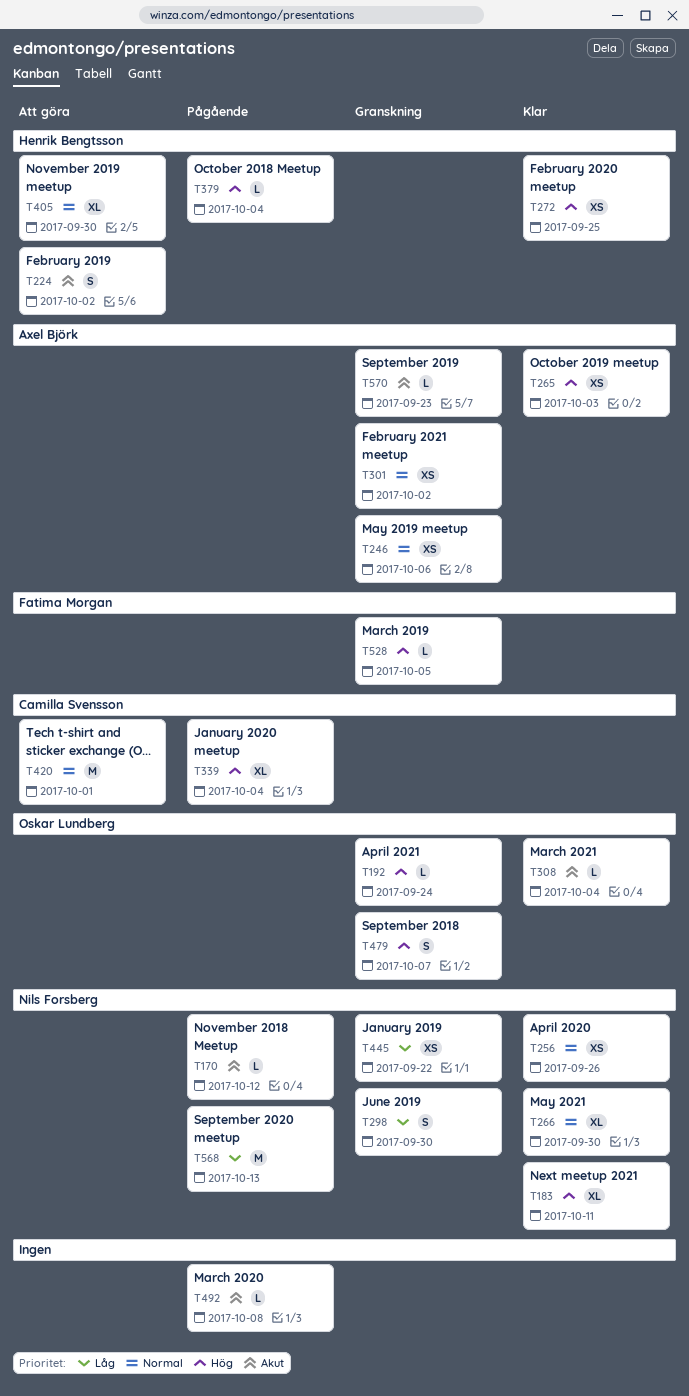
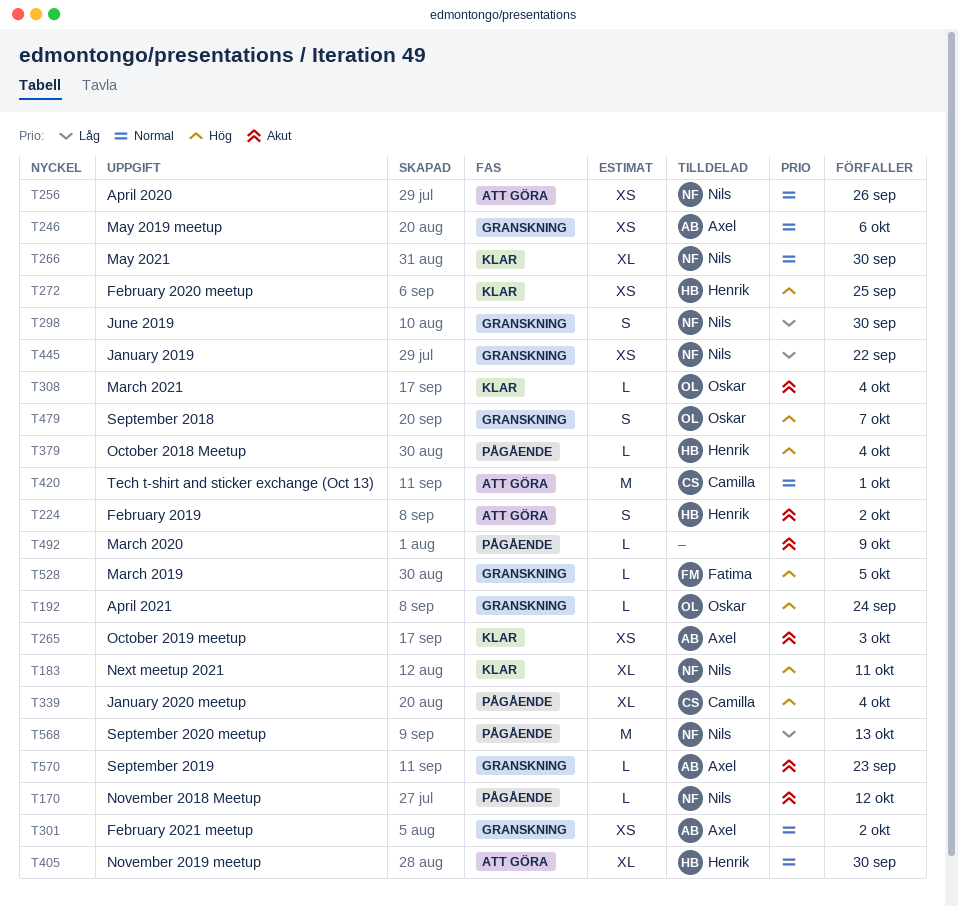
T256, status: Klar -> Att göra
T265, priority: Hög -> Akut
T492, due: Oct 8 -> Oct 9

